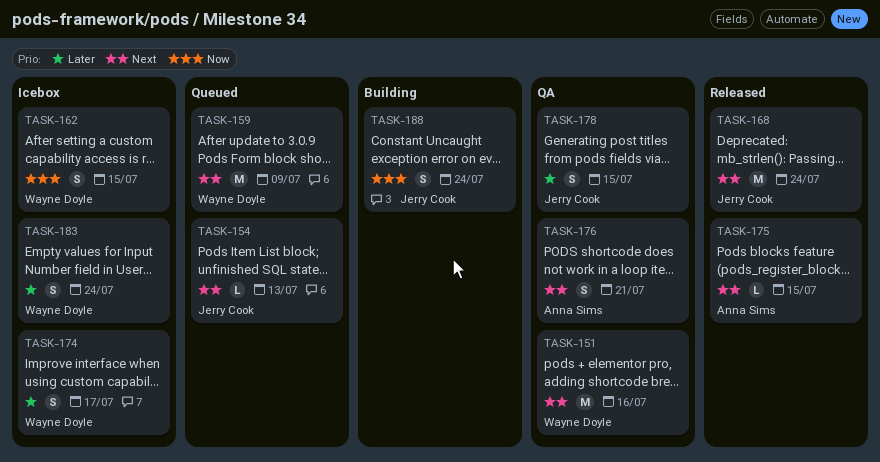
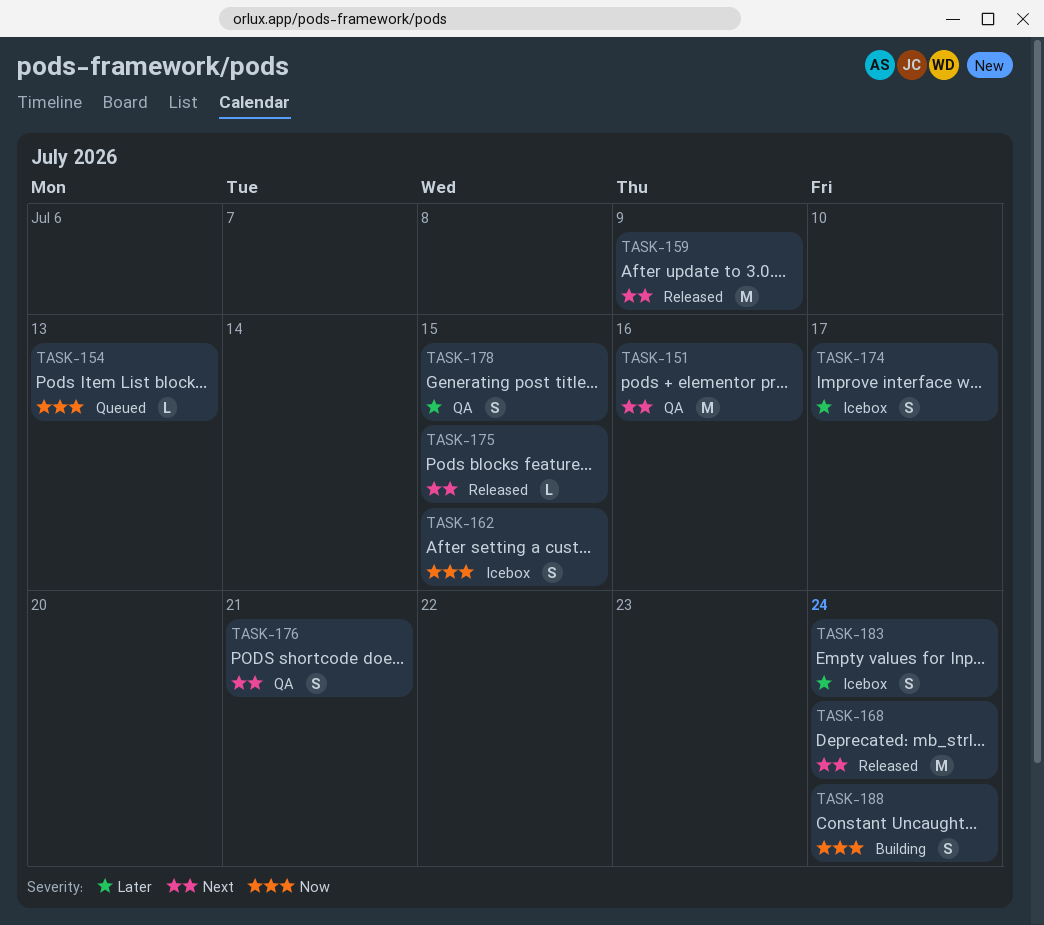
TASK-154, priority: Next -> Now
TASK-159, status: Queued -> Released

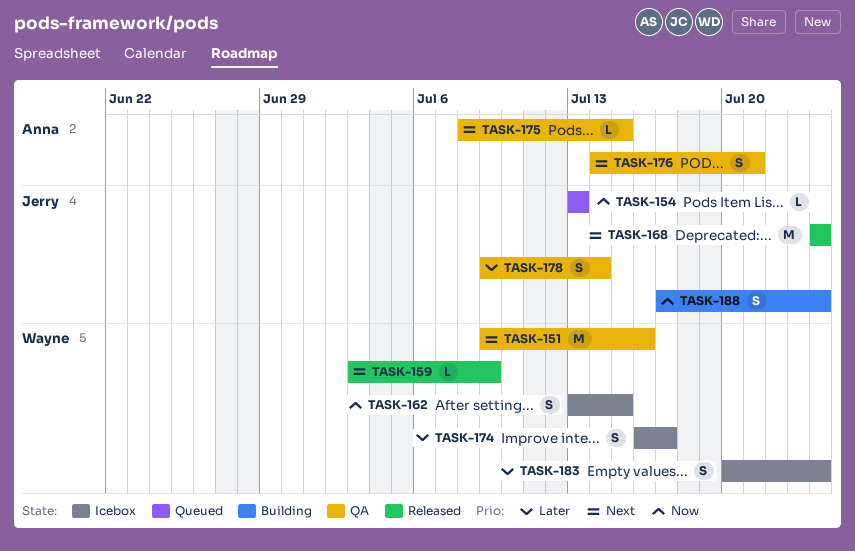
TASK-159, estimate: M -> L
TASK-175, status: Released -> QA
TASK-178, due: Jul 15 -> Jul 14

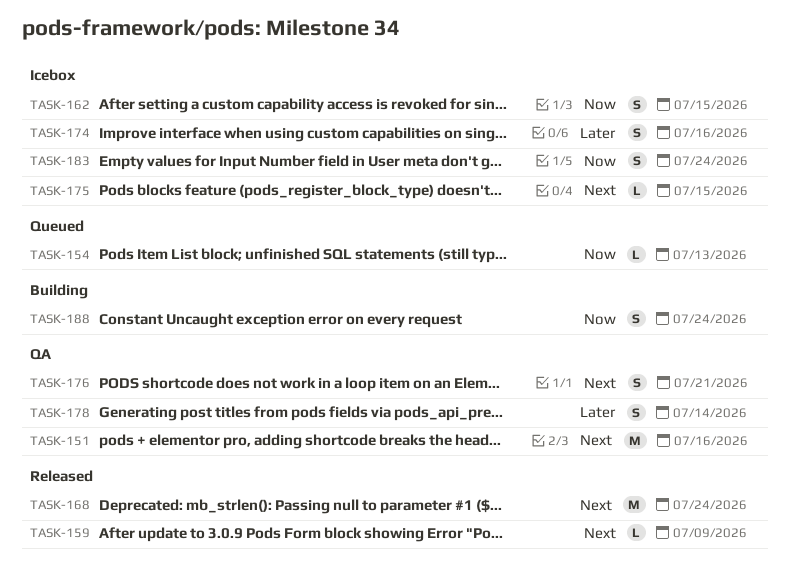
TASK-174, due: Jul 17 -> Jul 16
TASK-175, status: QA -> Icebox
TASK-183, priority: Later -> Now

